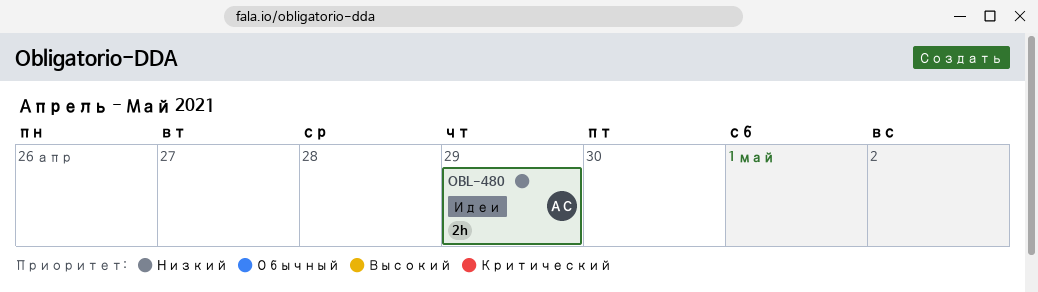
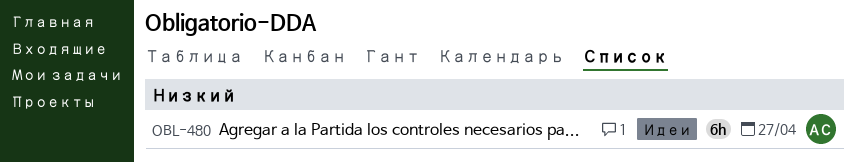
OBL-480, estimate: 2h -> 6h
OBL-480, due: Apr 29 -> Apr 27

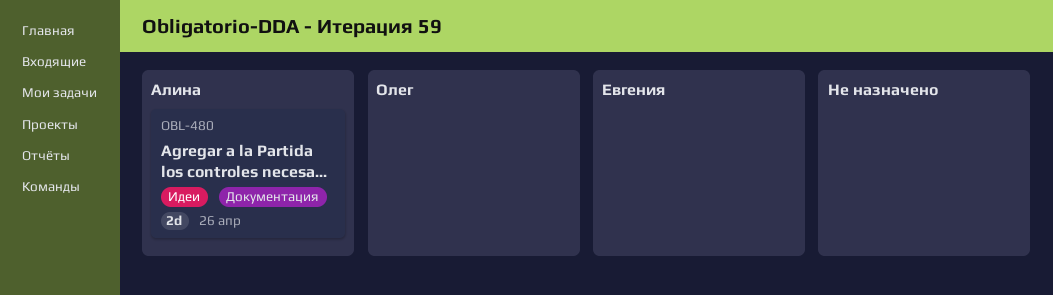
OBL-480, estimate: 6h -> 2d
OBL-480, due: Apr 27 -> Apr 26

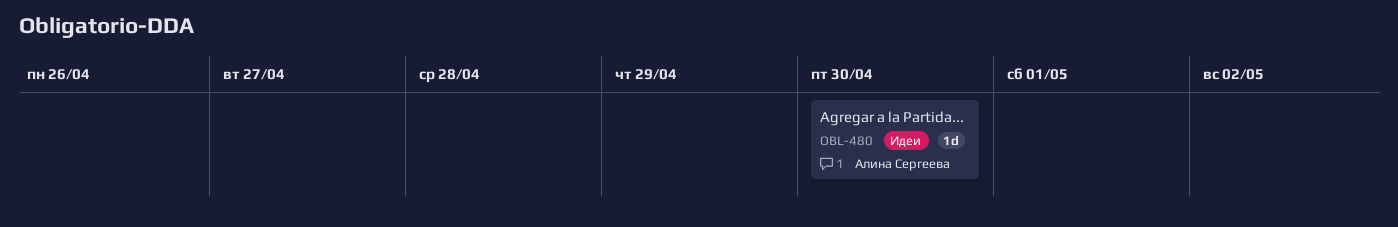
OBL-480, estimate: 2d -> 1d
OBL-480, due: Apr 26 -> Apr 30

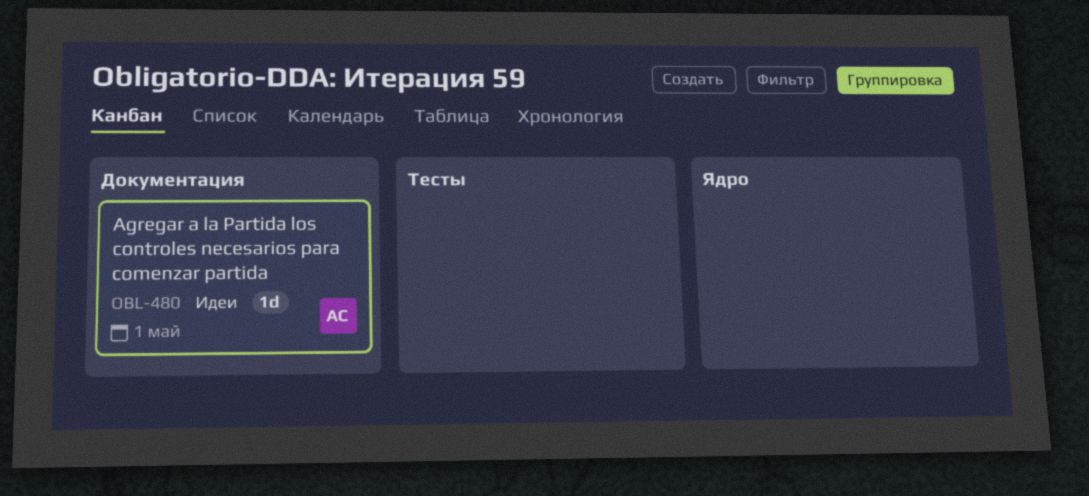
OBL-480, due: Apr 30 -> May 1

